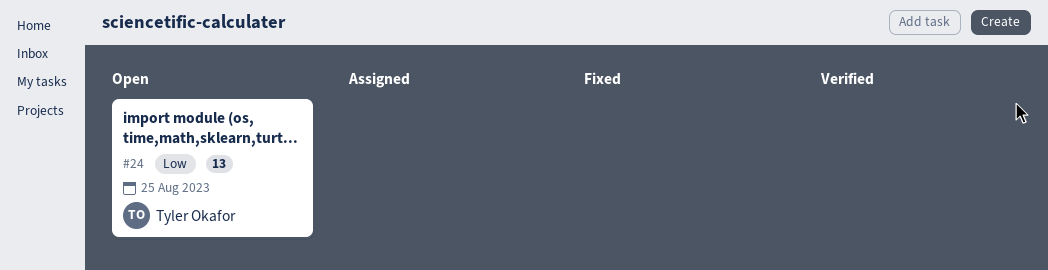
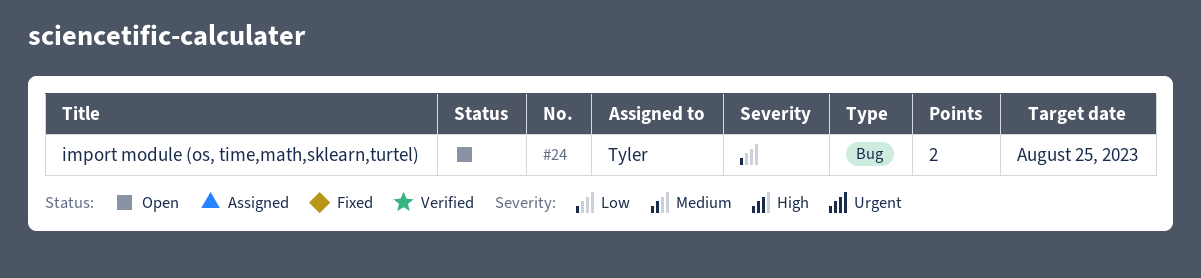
#24, estimate: 13 -> 2

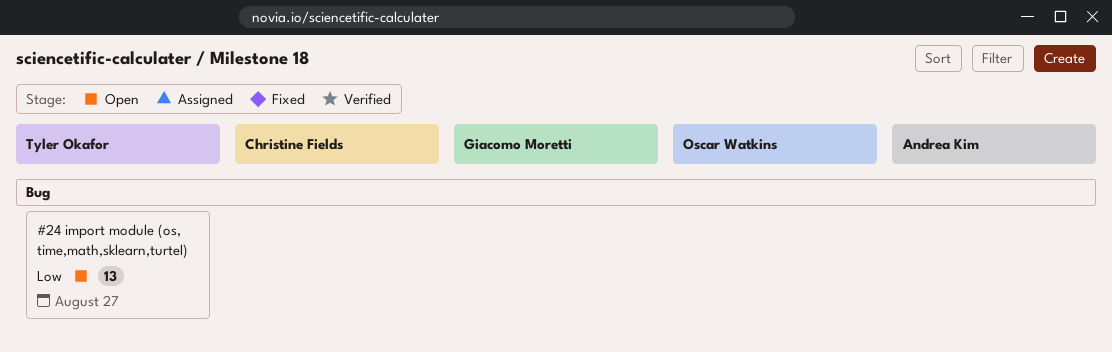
#24, estimate: 2 -> 13
#24, due: Aug 25 -> Aug 27

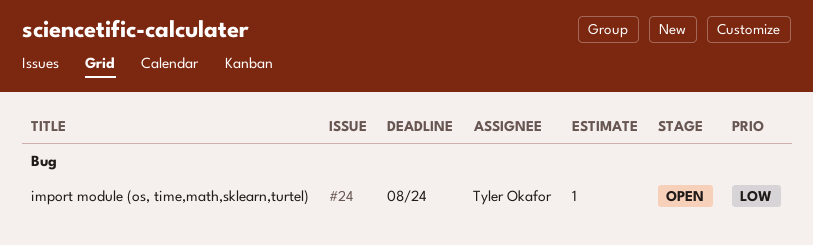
#24, estimate: 13 -> 1
#24, due: Aug 27 -> Aug 24

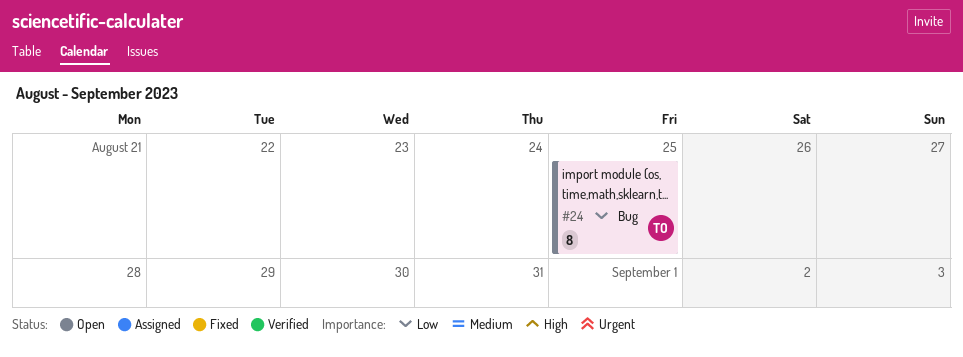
#24, estimate: 1 -> 8
#24, due: Aug 24 -> Aug 25

